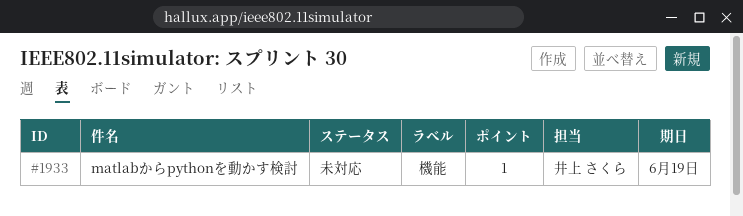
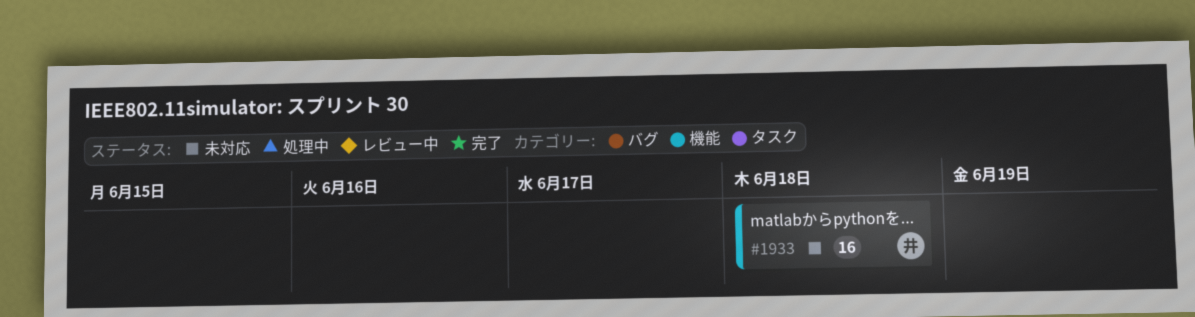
#1933, estimate: 1 -> 16
#1933, due: Jun 19 -> Jun 18

